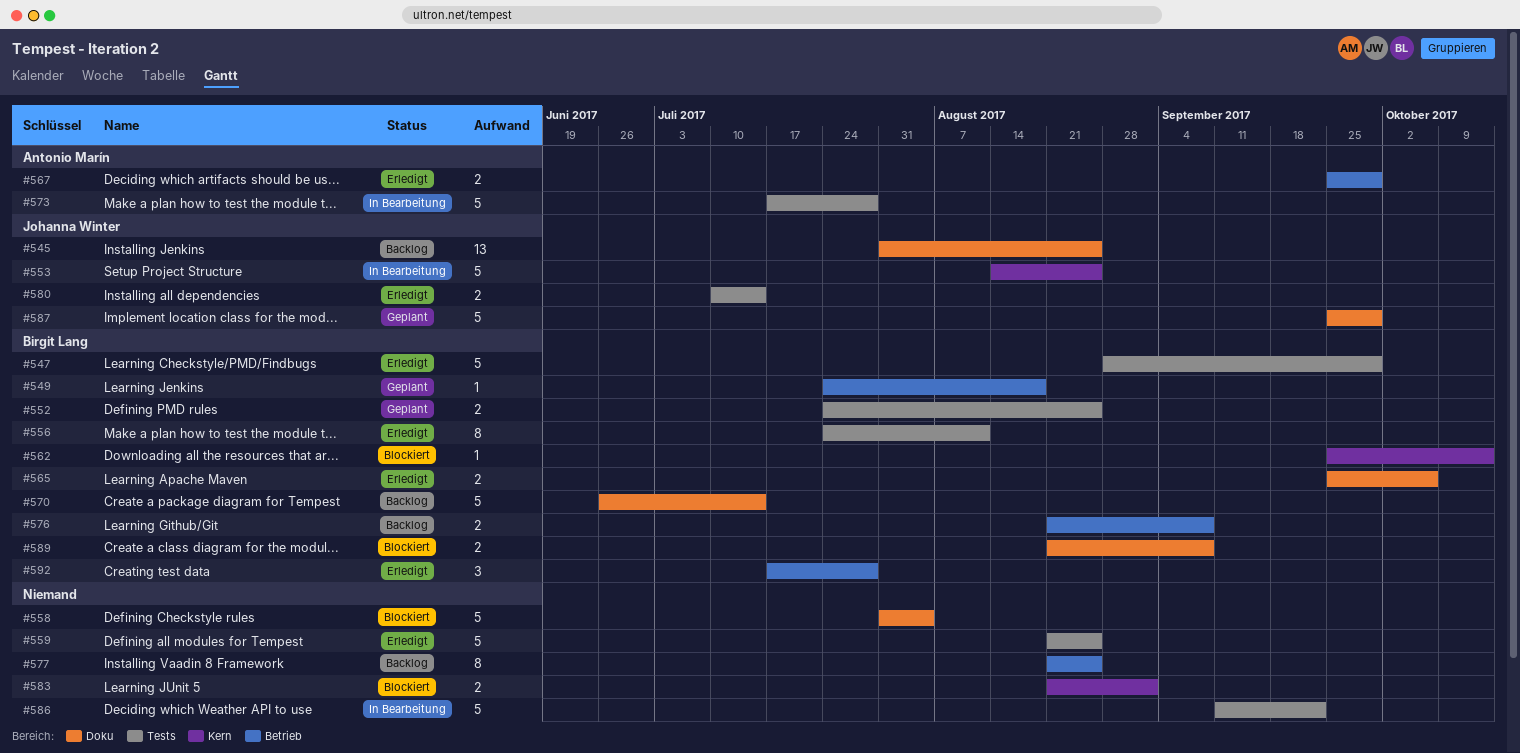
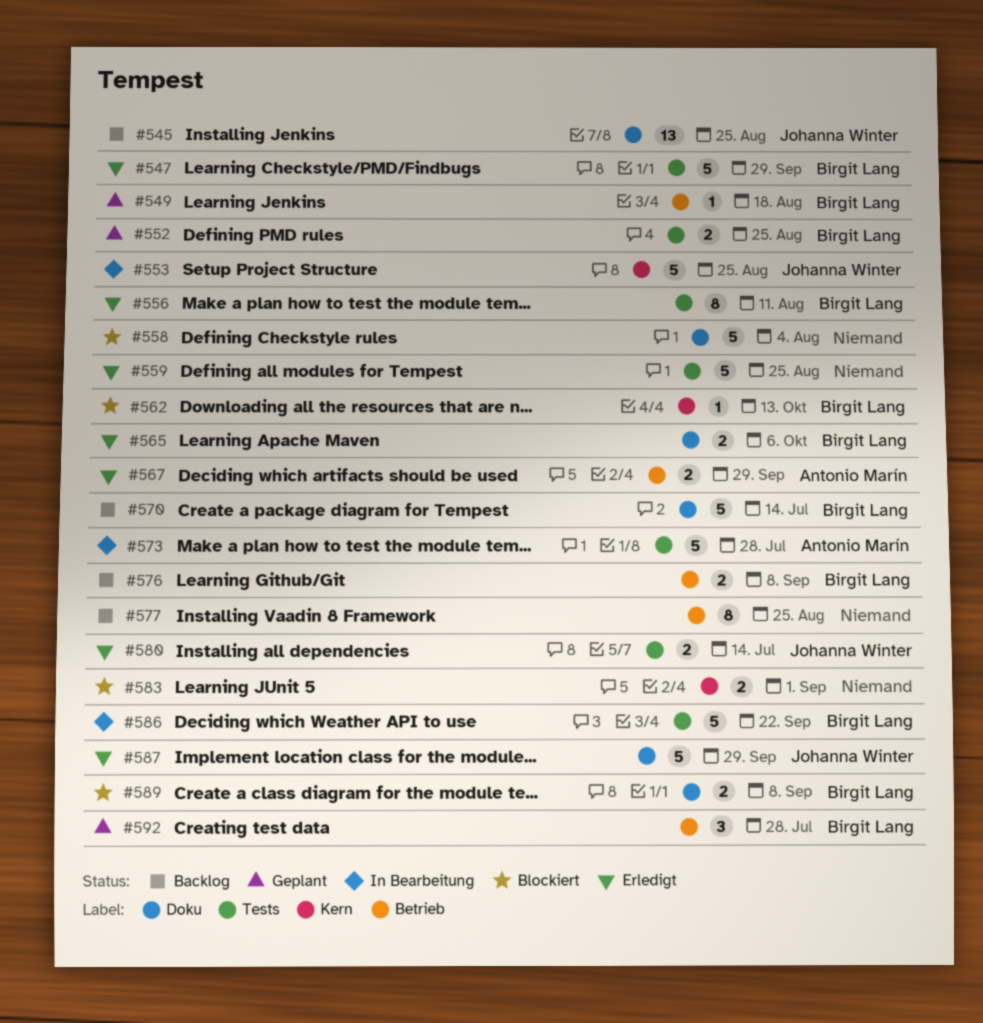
#586, owner: none -> Birgit Lang
#587, status: Geplant -> Erledigt
#592, status: Erledigt -> Geplant

